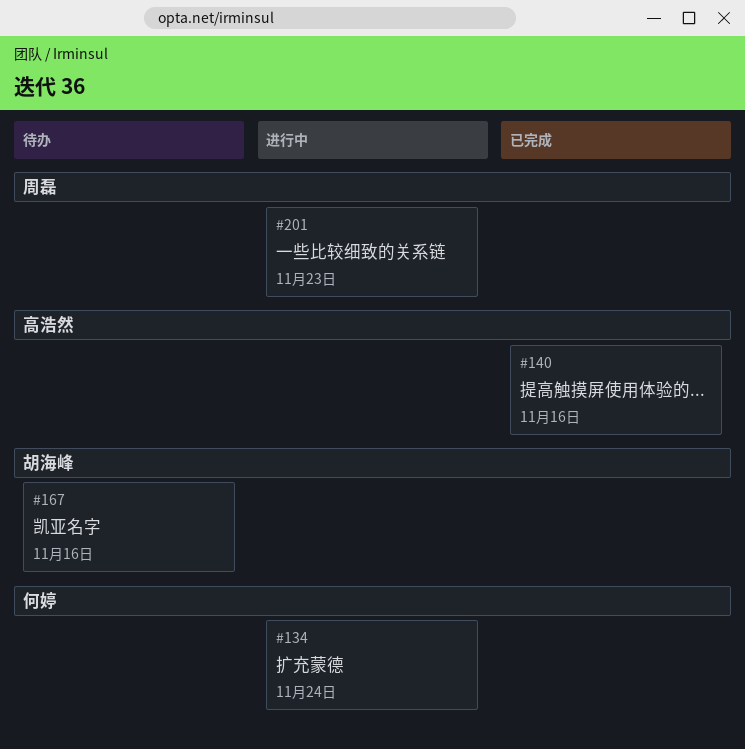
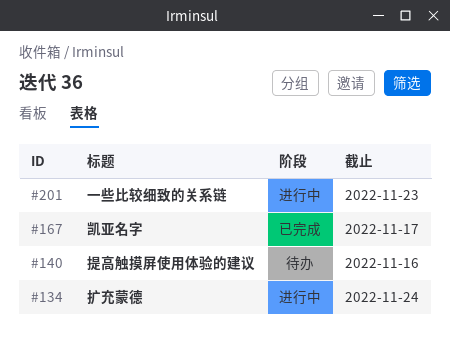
#140, status: 已完成 -> 待办
#167, status: 待办 -> 已完成
#167, due: Nov 16 -> Nov 17

